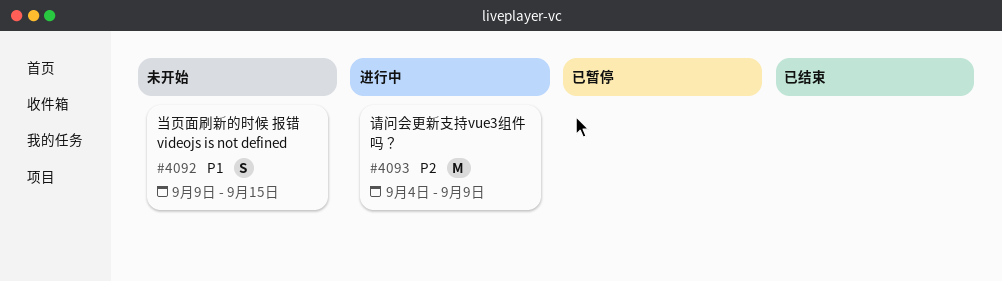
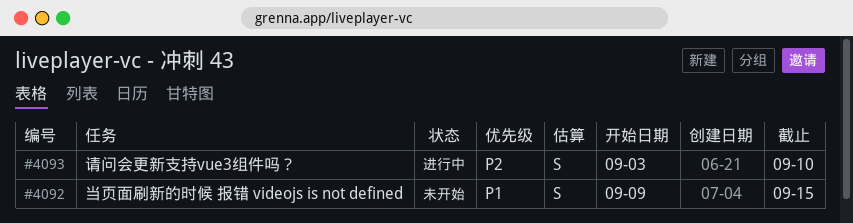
#4093, estimate: M -> S
#4093, start: Sep 4 -> Sep 3
#4093, due: Sep 9 -> Sep 10

